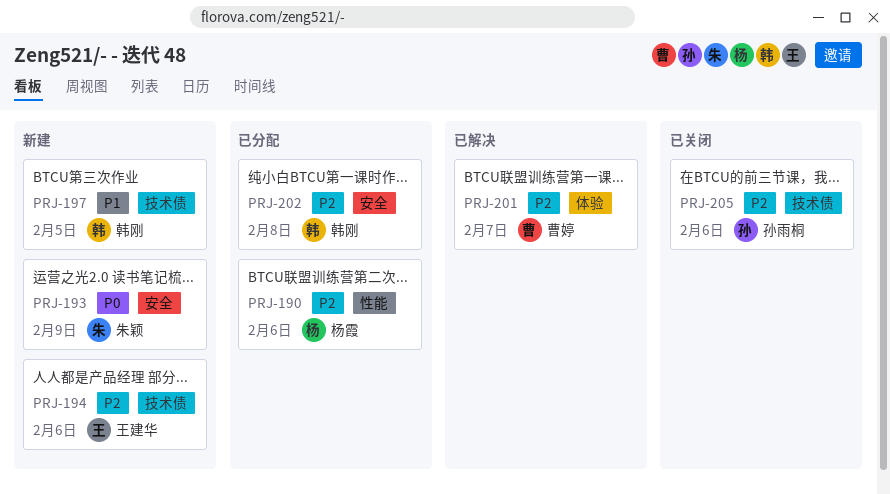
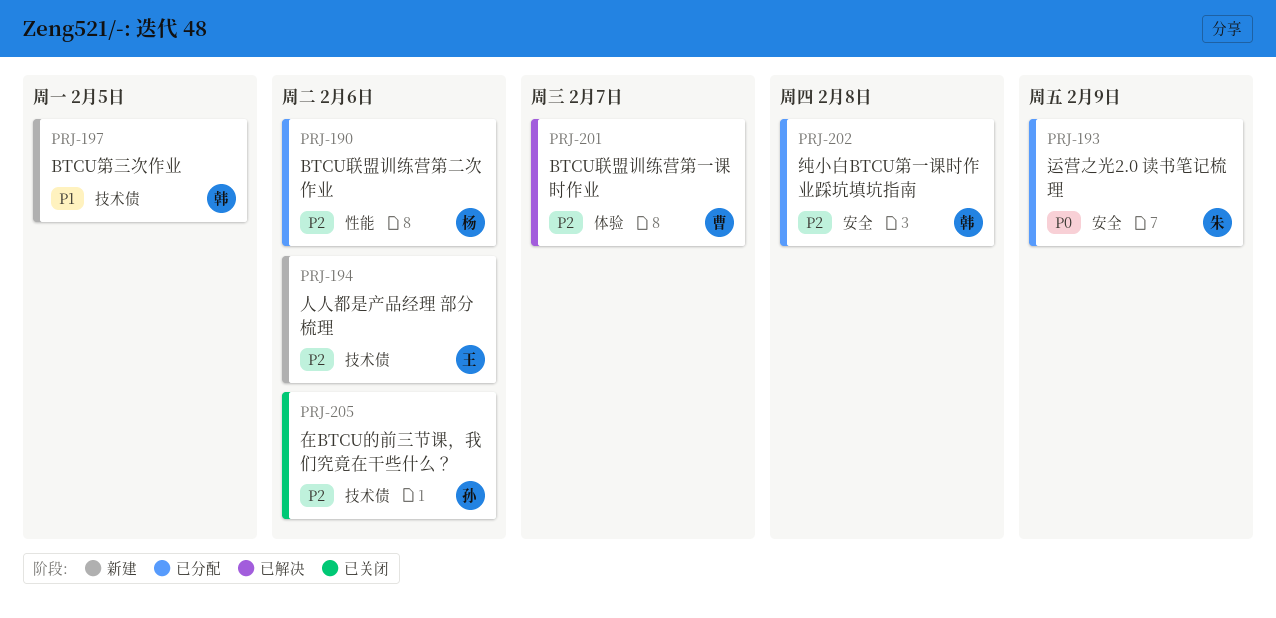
PRJ-193, status: 新建 -> 已分配

